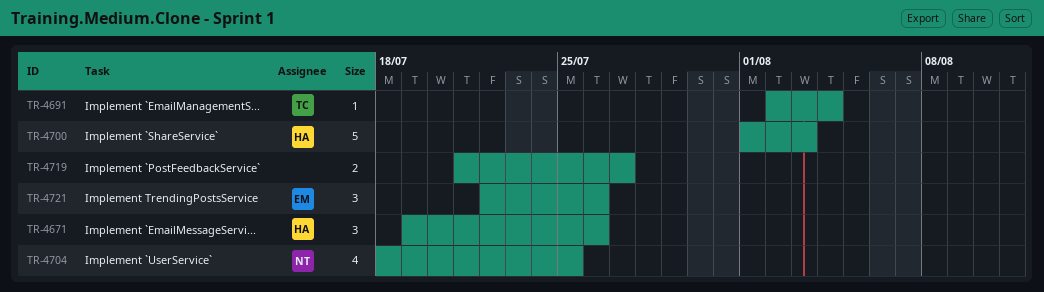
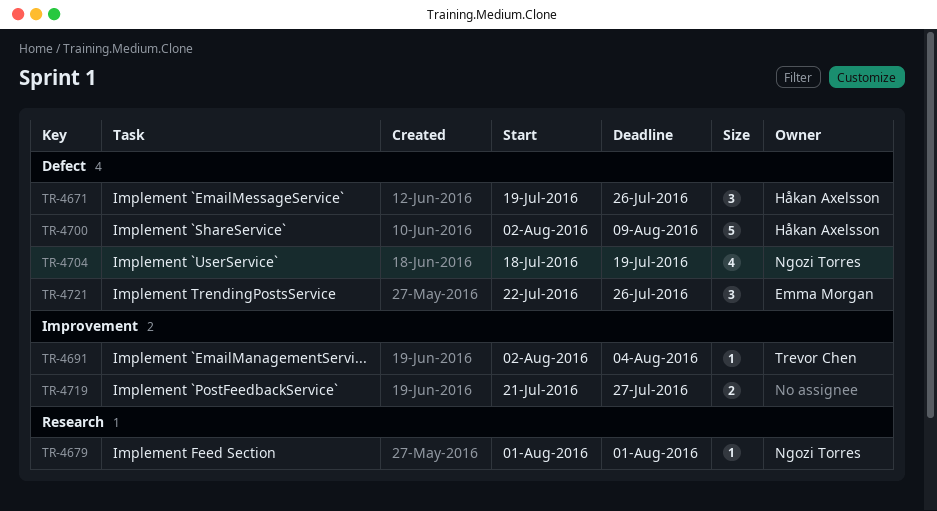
TR-4679: none -> present
TR-4700, start: Aug 1 -> Aug 2
TR-4700, due: Aug 3 -> Aug 9
TR-4704, due: Jul 25 -> Jul 19

